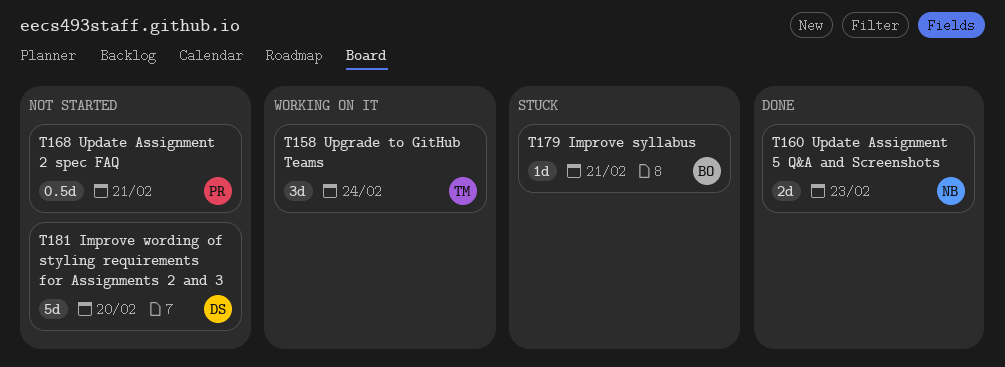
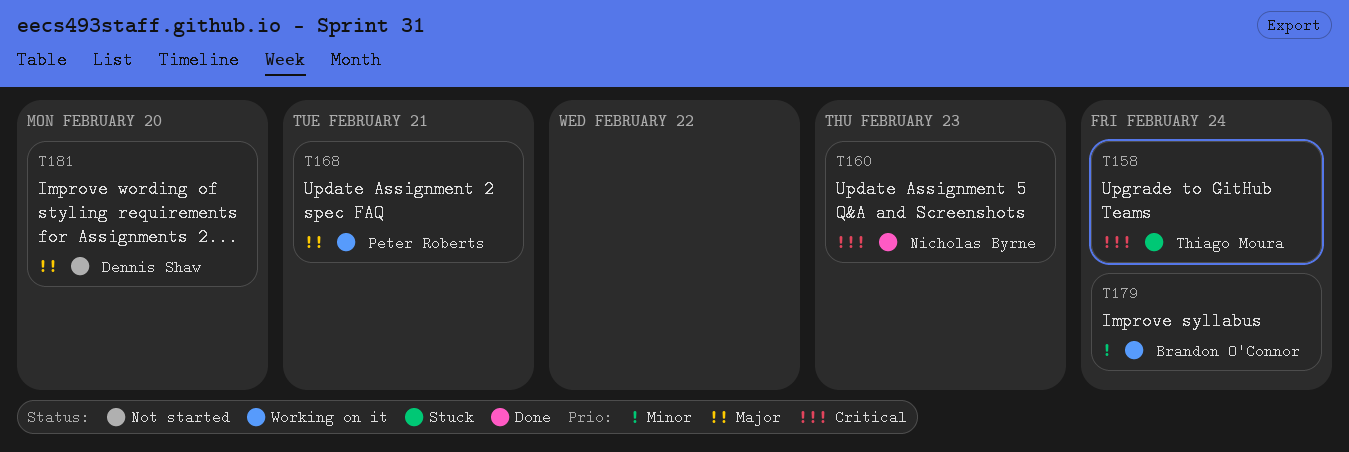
T158, status: Working on it -> Stuck
T168, status: Not started -> Working on it
T179, status: Stuck -> Working on it
T179, due: Feb 21 -> Feb 24

